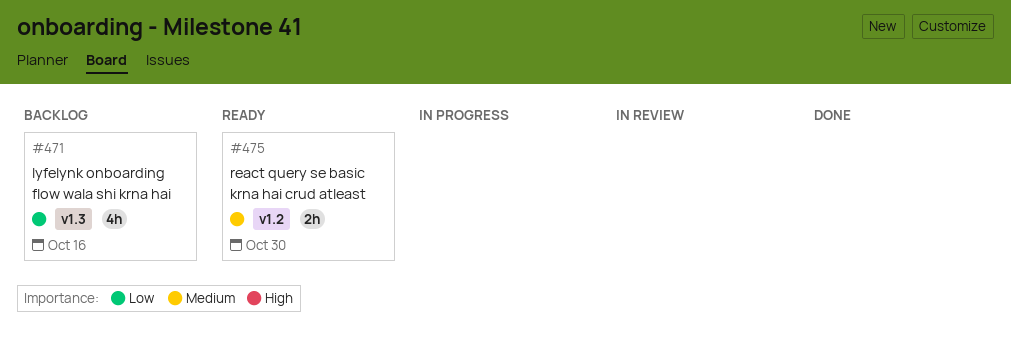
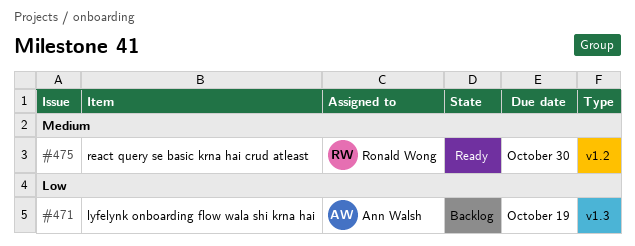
#471, due: Oct 16 -> Oct 19

